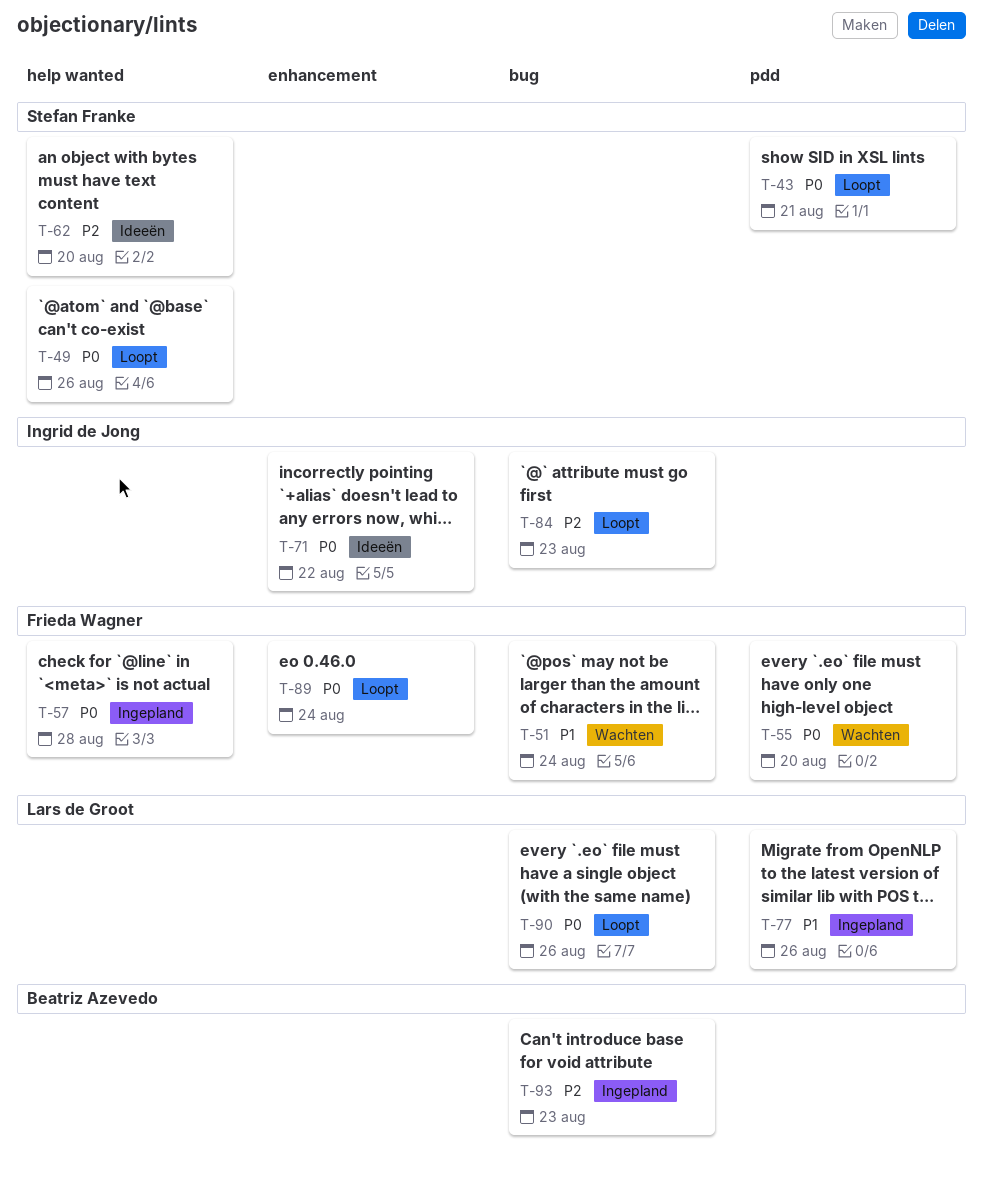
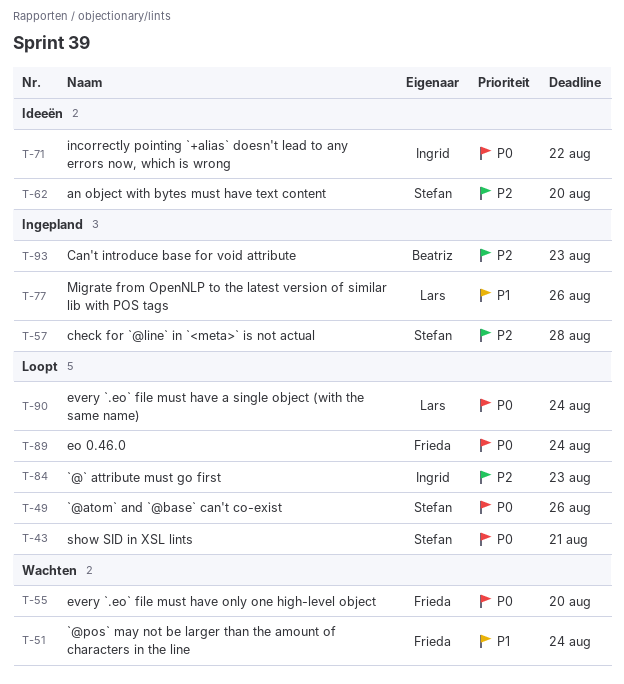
T-57, owner: Frieda Wagner -> Stefan Franke
T-57, priority: P0 -> P2
T-90, due: Aug 26 -> Aug 24

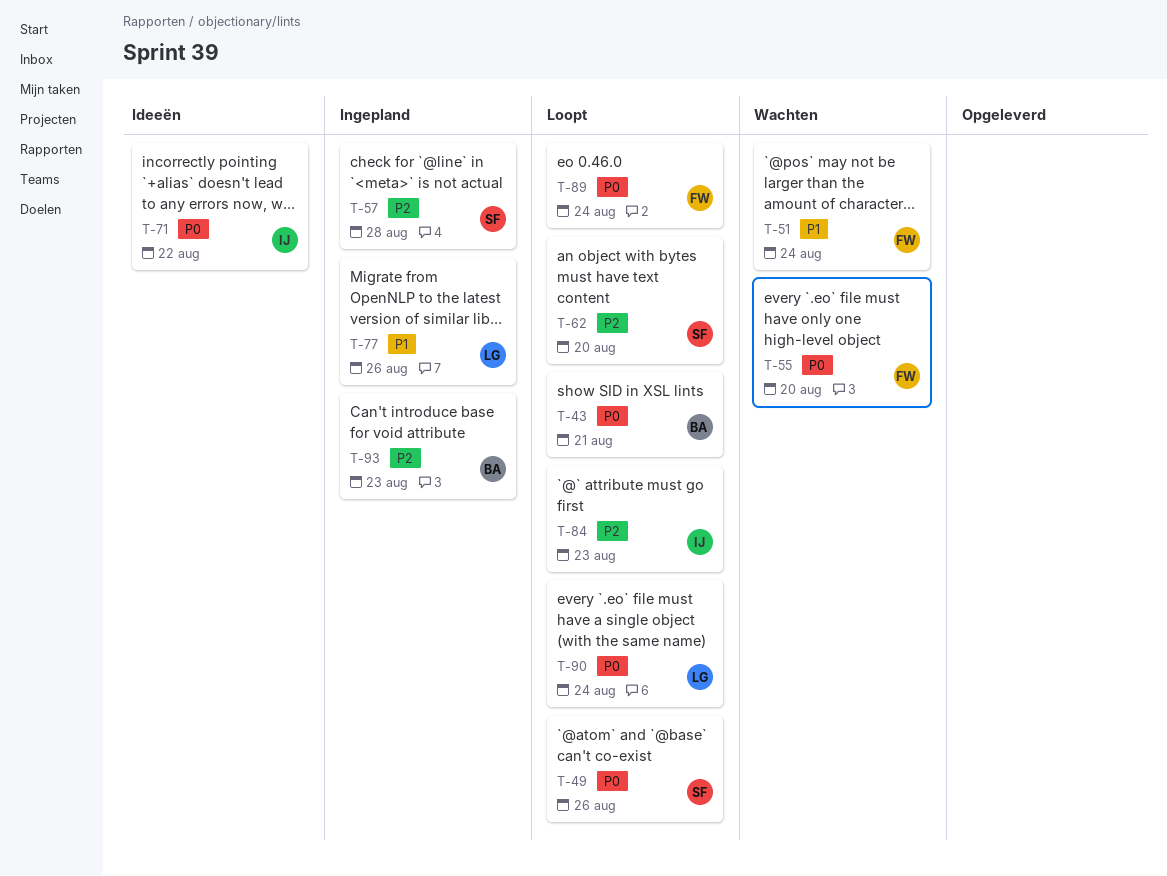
T-43, owner: Stefan -> Beatriz
T-62, status: Ideeën -> Loopt

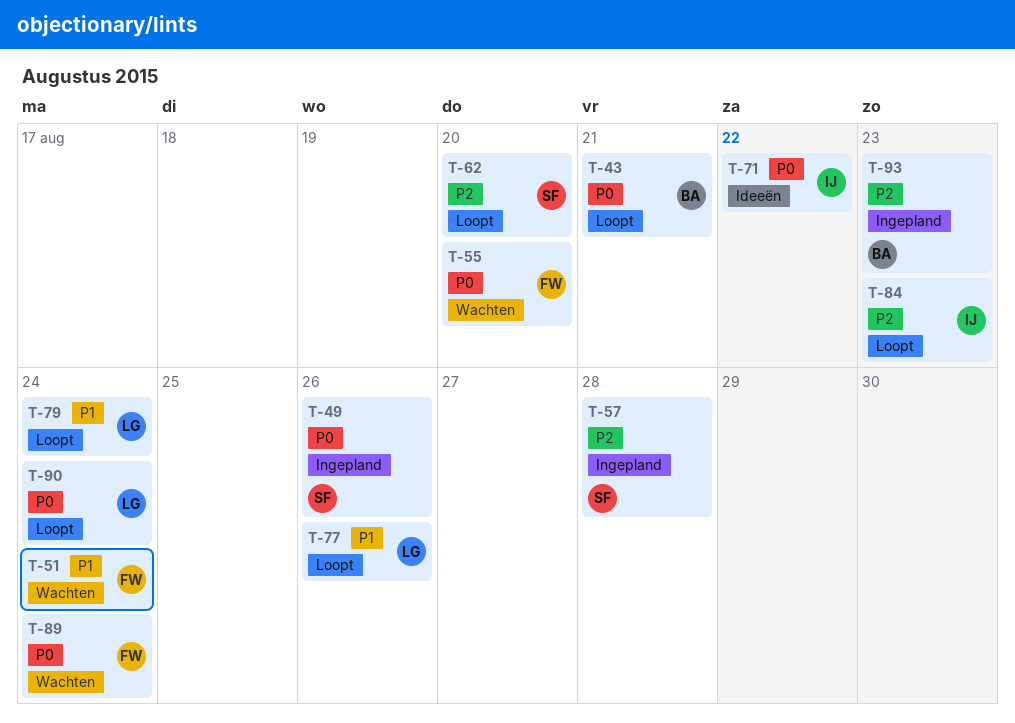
T-49, status: Loopt -> Ingepland
T-77, status: Ingepland -> Loopt
T-79: none -> present
T-89, status: Loopt -> Wachten

